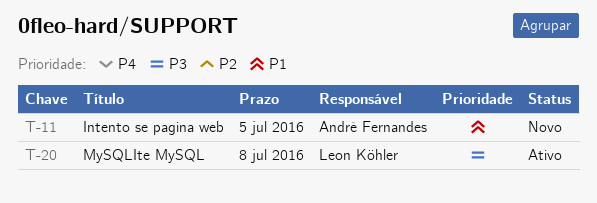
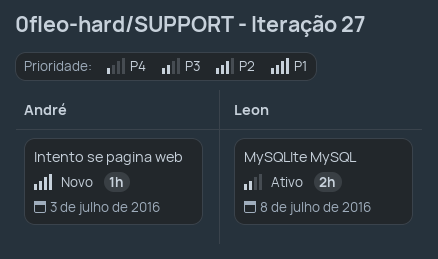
Intento se pagina web, due: Jul 5 -> Jul 3

